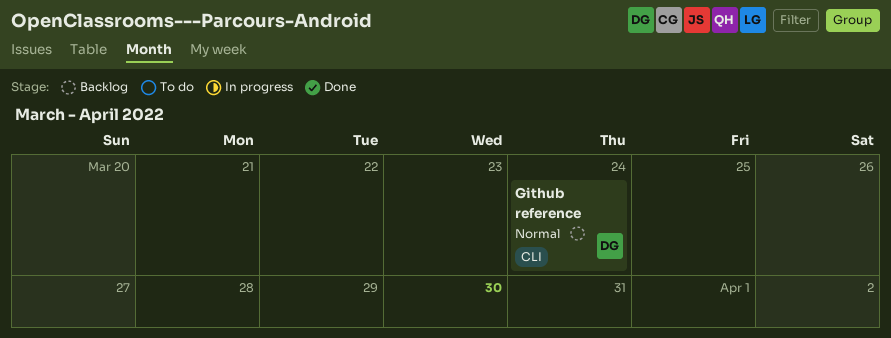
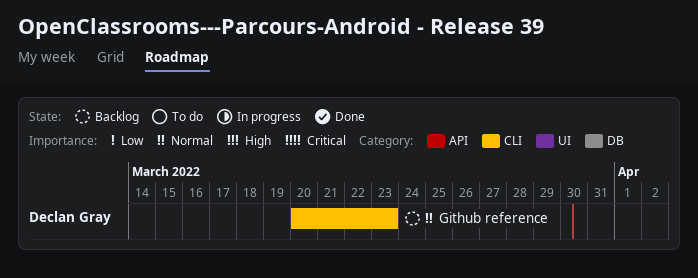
Github reference, due: Mar 24 -> Mar 23

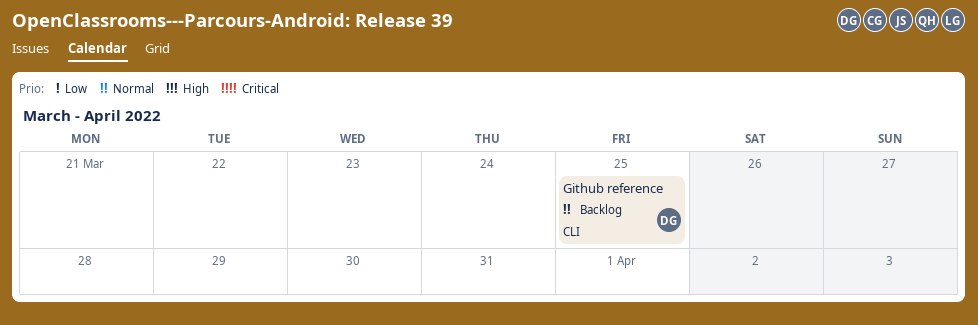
Github reference, due: Mar 23 -> Mar 25

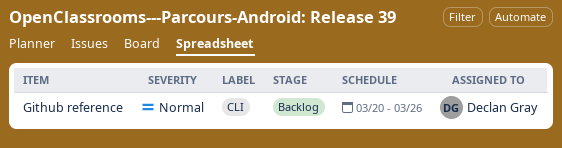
Github reference, due: Mar 25 -> Mar 26

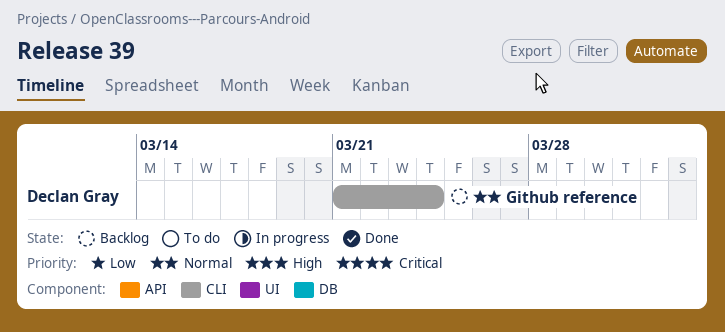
Github reference, start: Mar 20 -> Mar 21
Github reference, due: Mar 26 -> Mar 24

